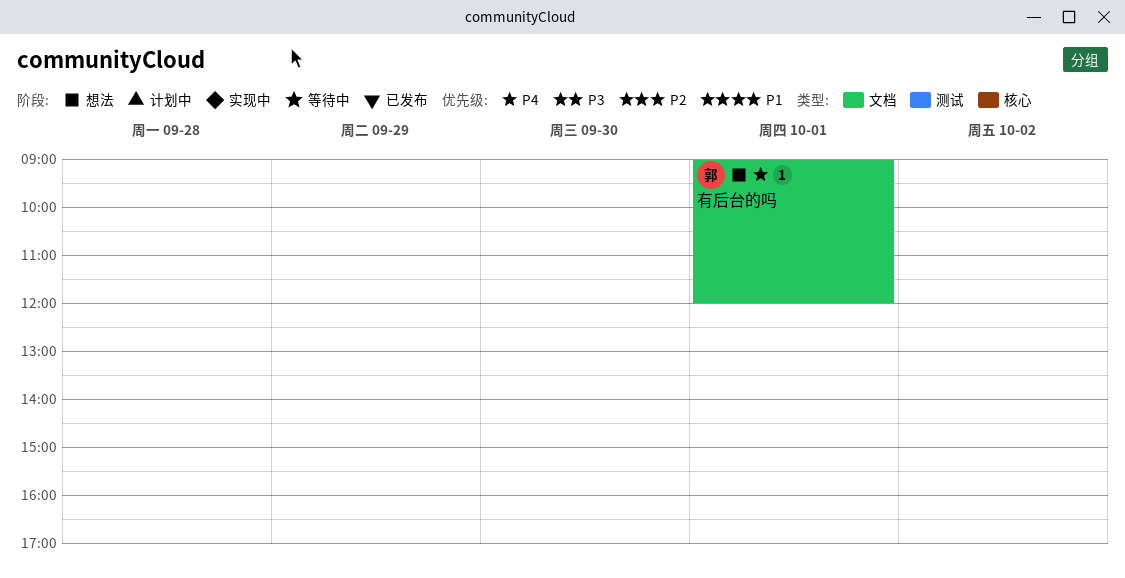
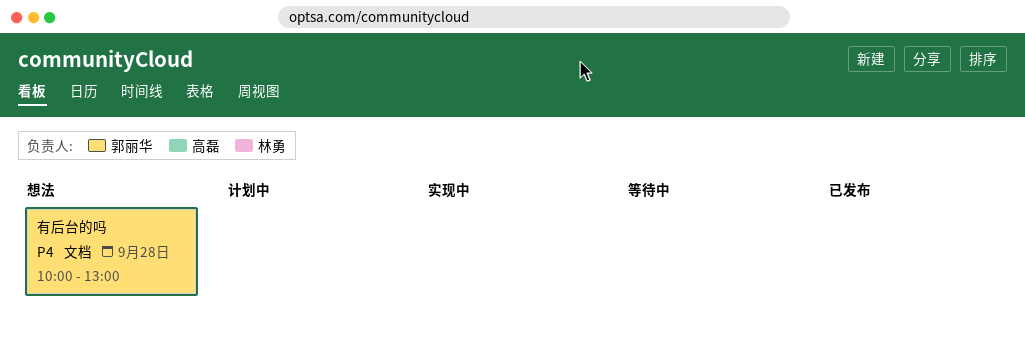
有后台的吗, day: Oct 1 -> Sep 28
有后台的吗, begins: 09:00 -> 10:00
有后台的吗, ends: 12:00 -> 13:00

